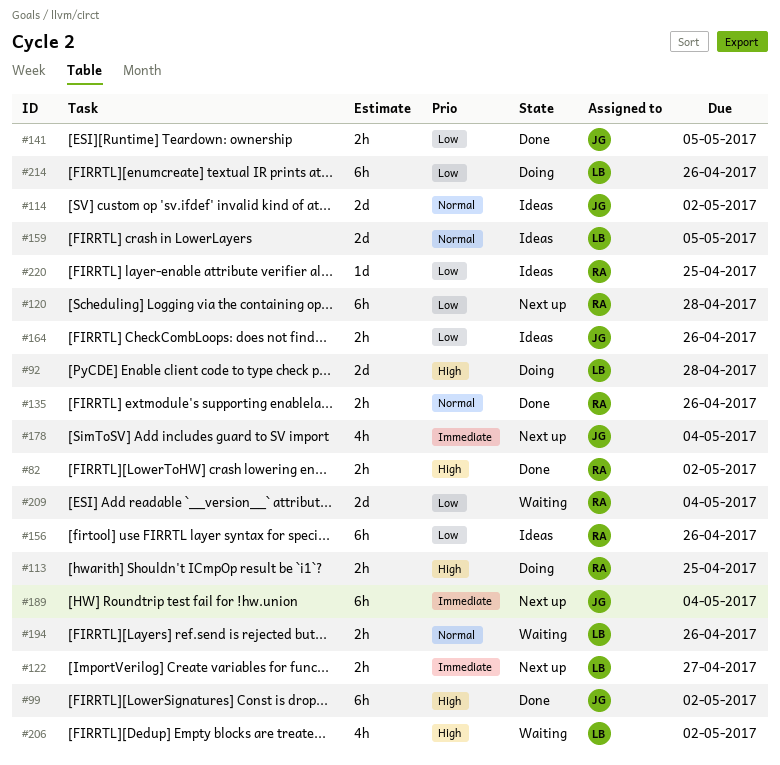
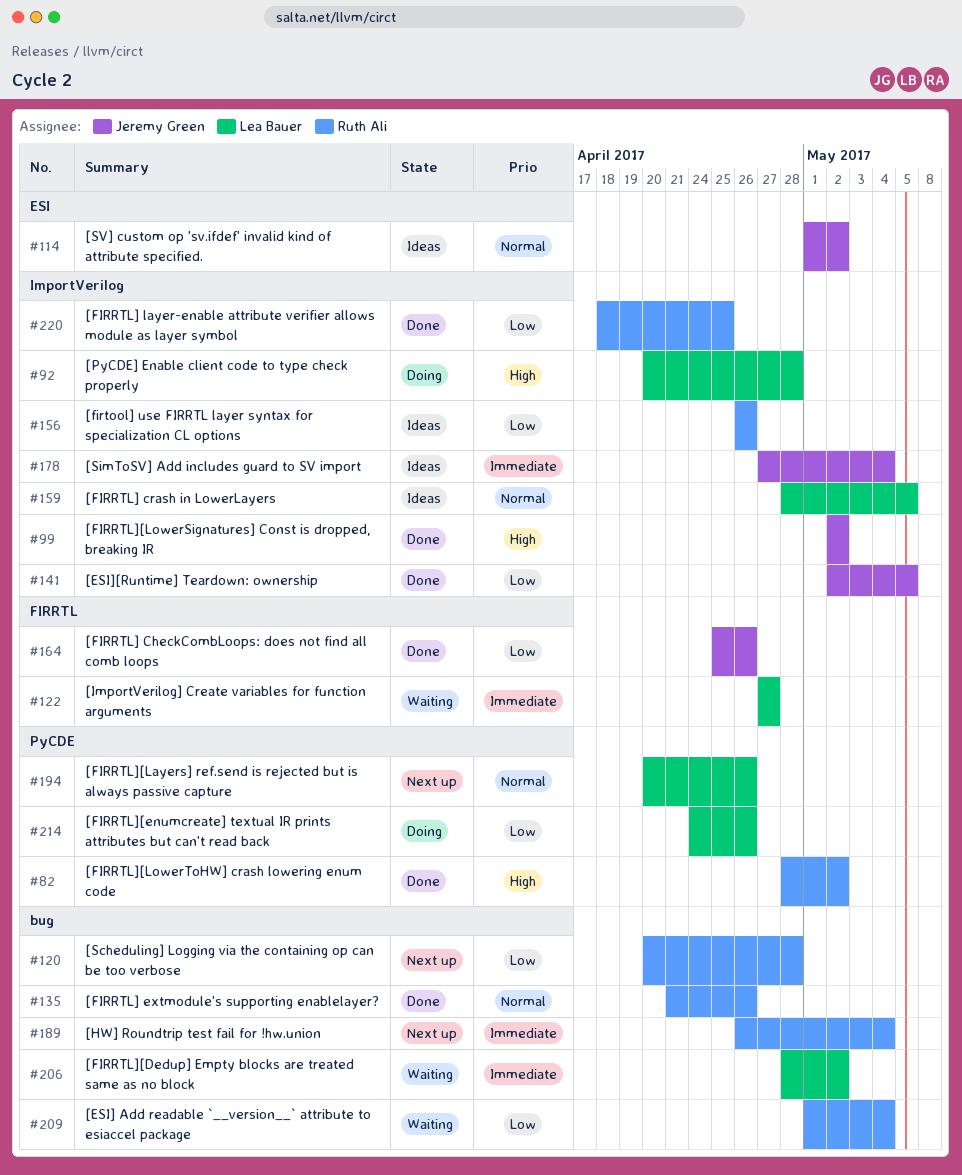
#113: present -> none
#122, status: Next up -> Waiting
#164, status: Ideas -> Done
#178, status: Next up -> Ideas
#189, owner: Jeremy Green -> Ruth Ali
#194, status: Waiting -> Next up
#206, priority: High -> Immediate
#220, status: Ideas -> Done

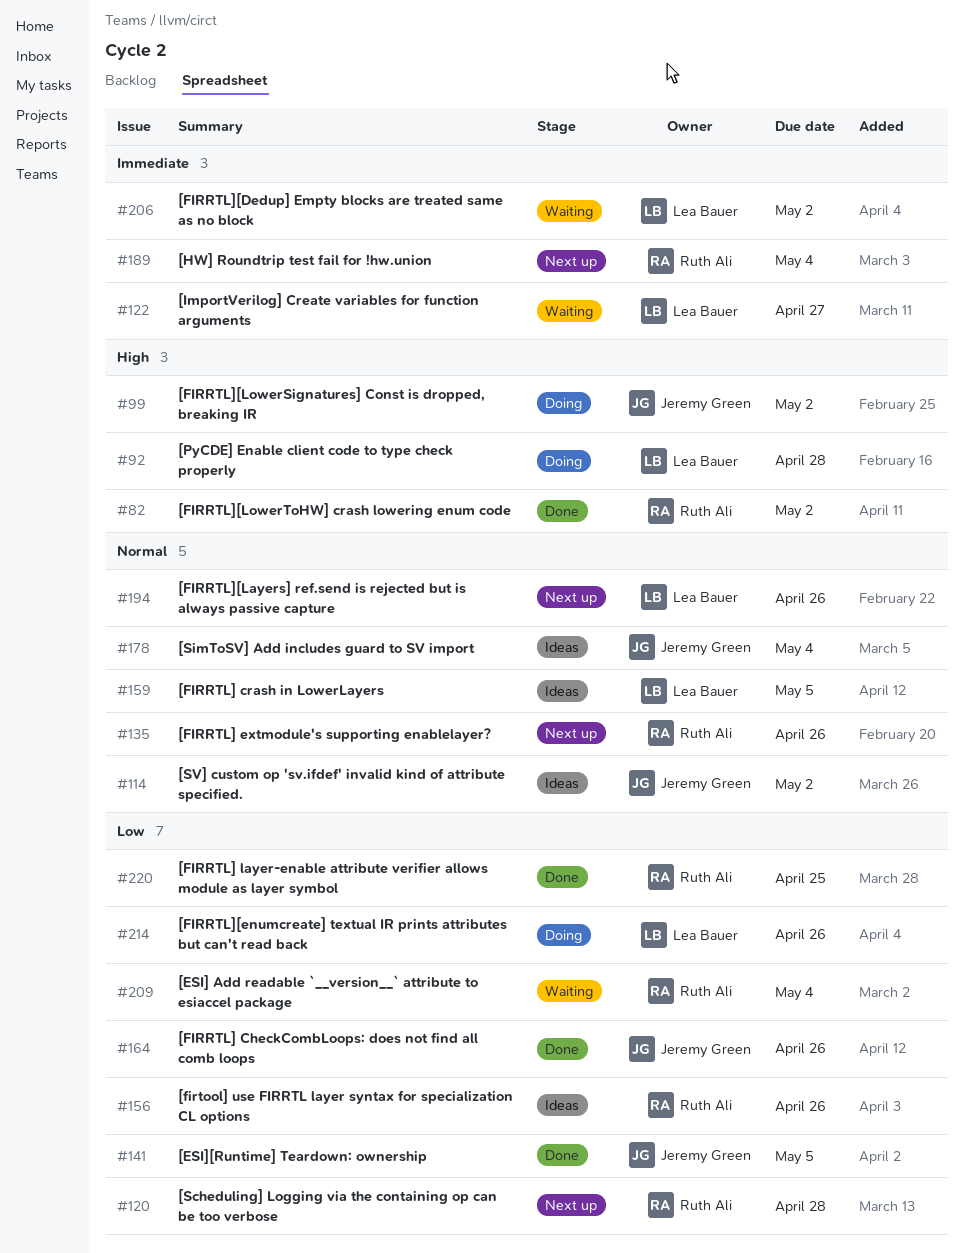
#99, status: Done -> Doing
#135, status: Done -> Next up
#178, priority: Immediate -> Normal

